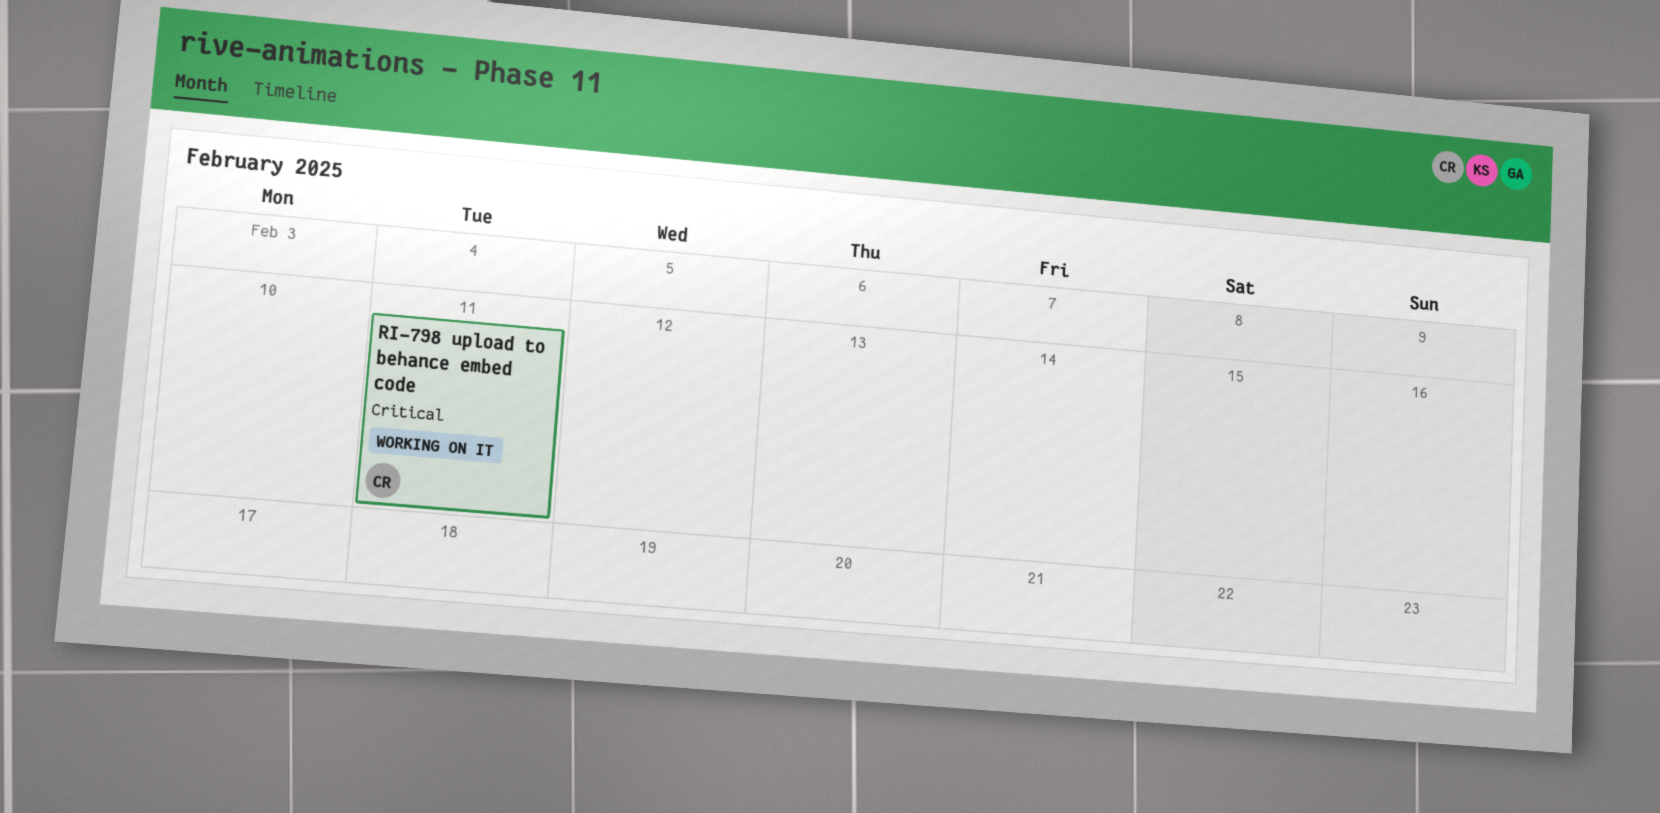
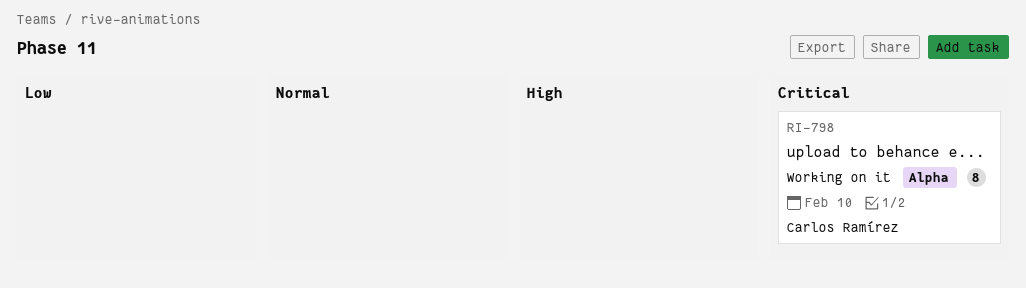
RI-798, due: Feb 11 -> Feb 10

